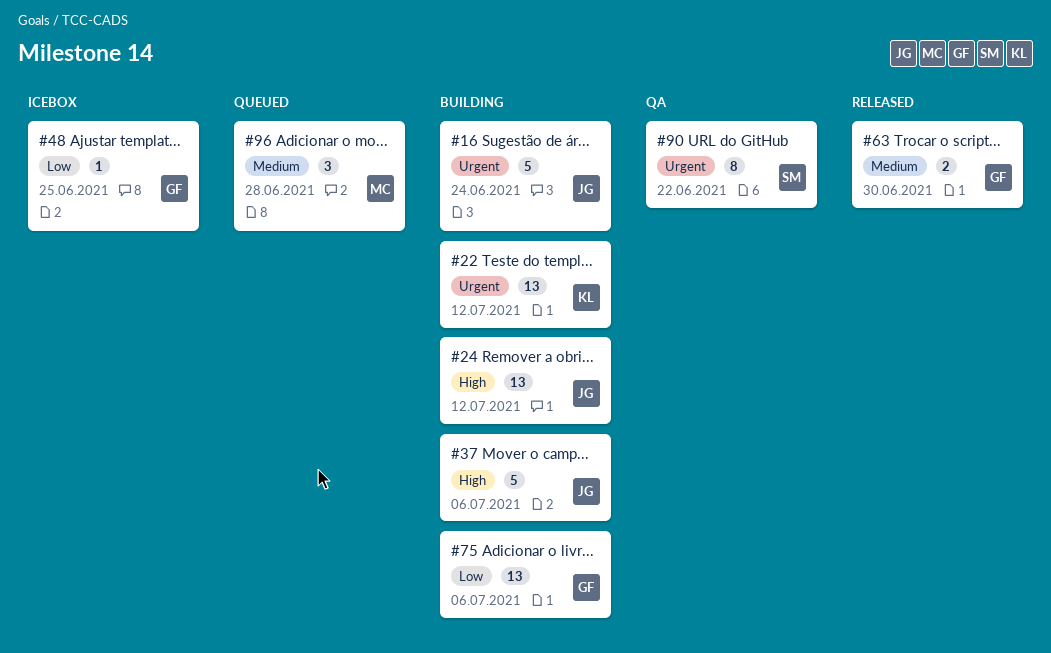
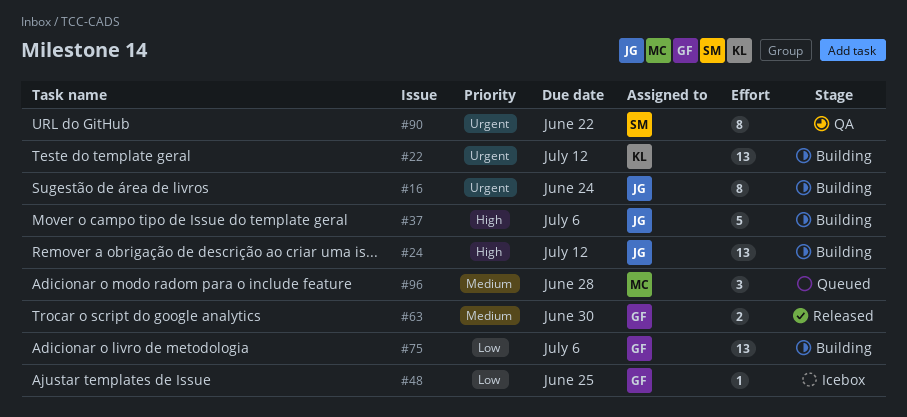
#16, estimate: 5 -> 8

